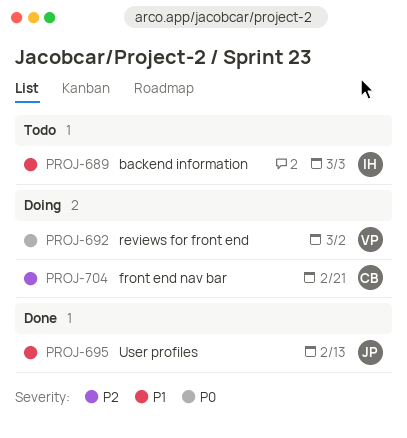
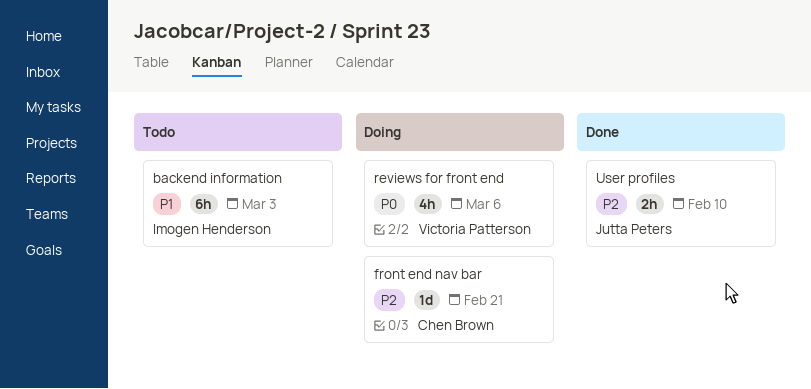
reviews for front end, due: Mar 2 -> Mar 6
User profiles, priority: P1 -> P2
User profiles, due: Feb 13 -> Feb 10

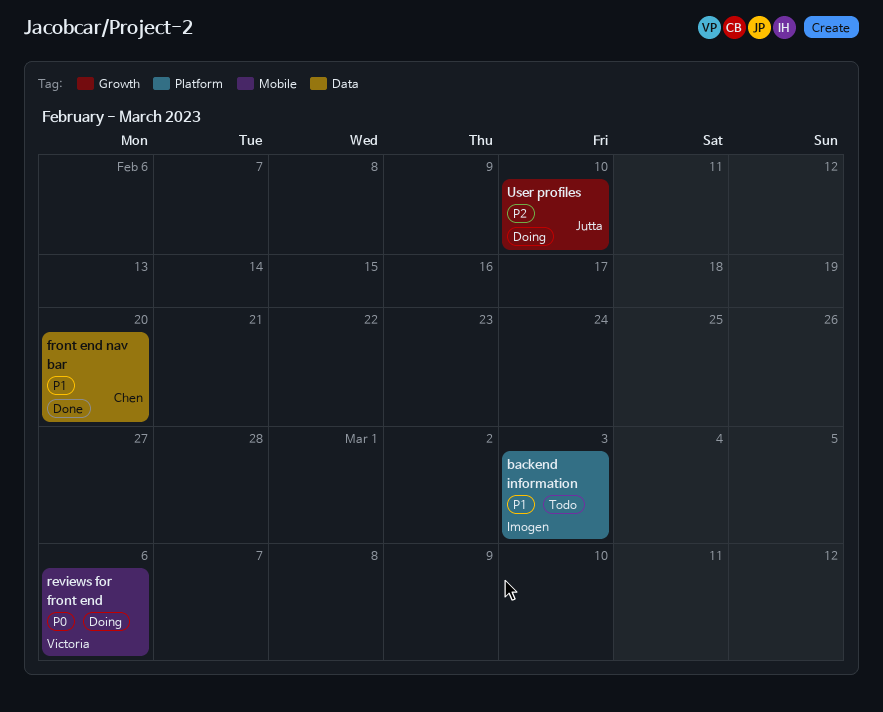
front end nav bar, status: Doing -> Done
front end nav bar, priority: P2 -> P1
front end nav bar, due: Feb 21 -> Feb 20
User profiles, status: Done -> Doing

